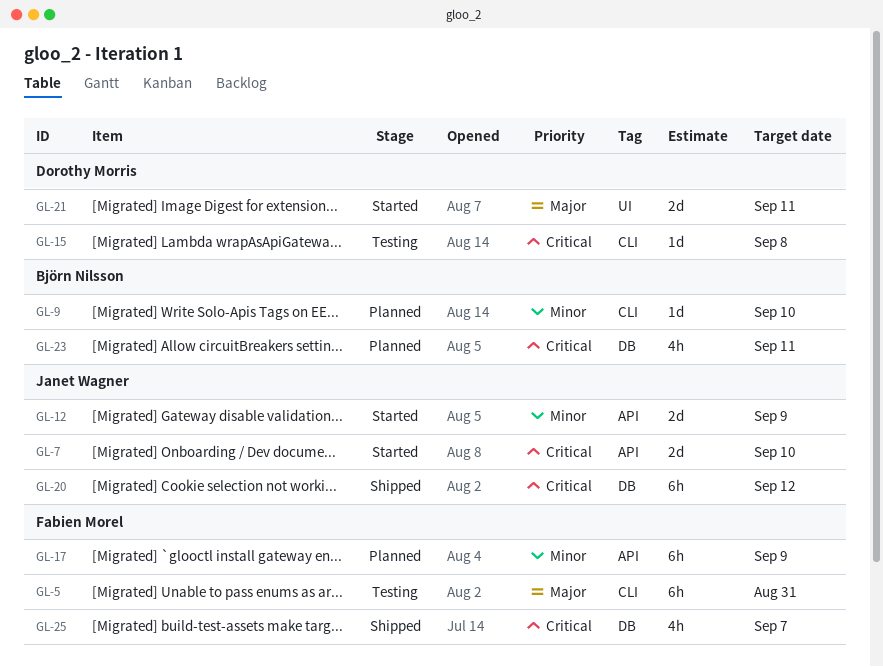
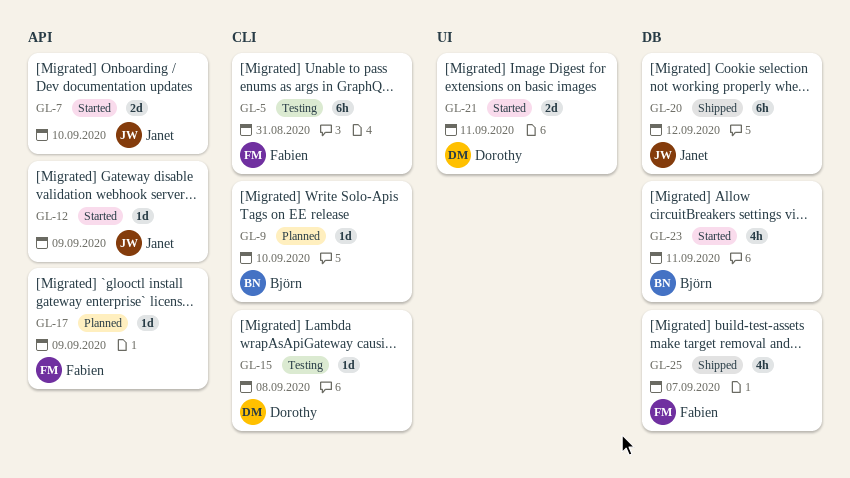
GL-12, estimate: 2d -> 1d
GL-17, estimate: 6h -> 1d
GL-23, status: Planned -> Started

